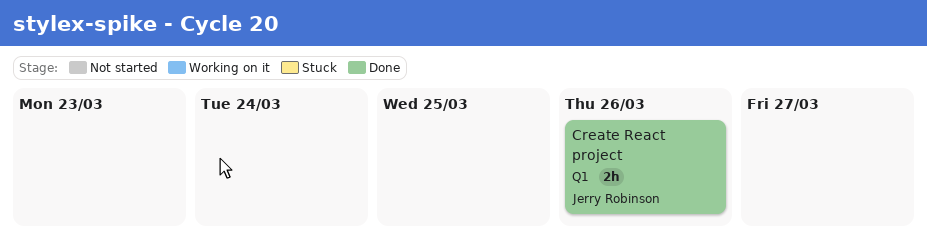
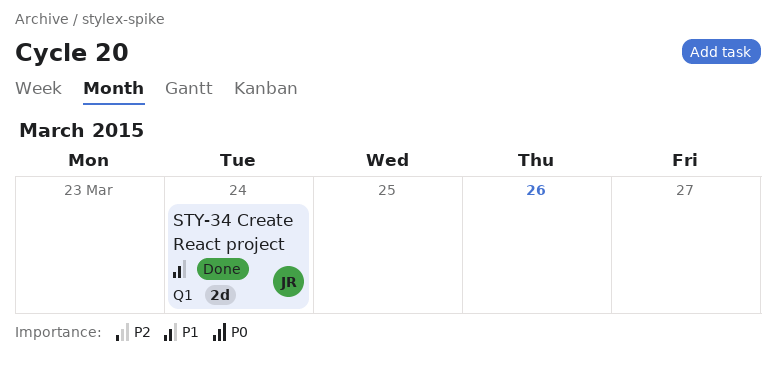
Create React project, estimate: 2h -> 2d
Create React project, due: Mar 26 -> Mar 24

